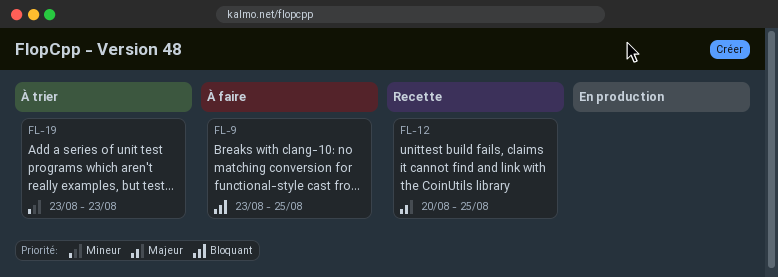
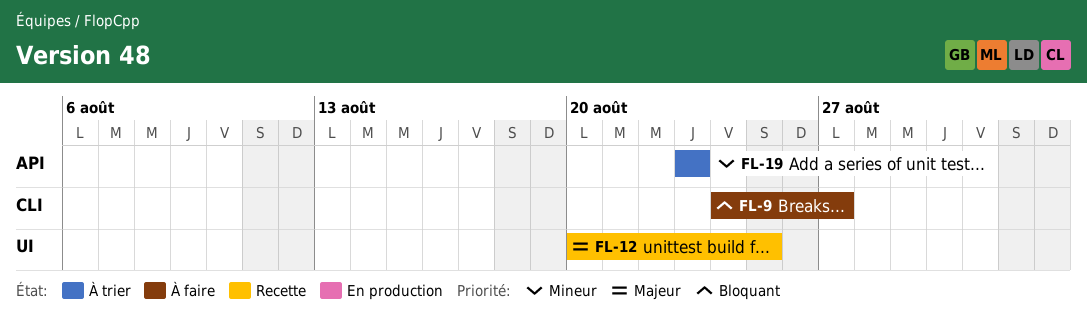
FL-9, start: Aug 23 -> Aug 24
FL-9, due: Aug 25 -> Aug 27

